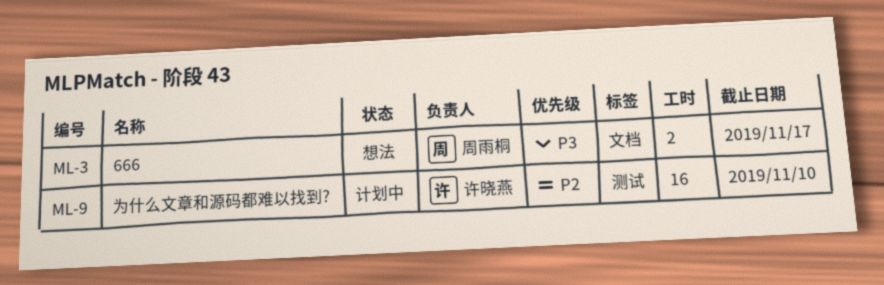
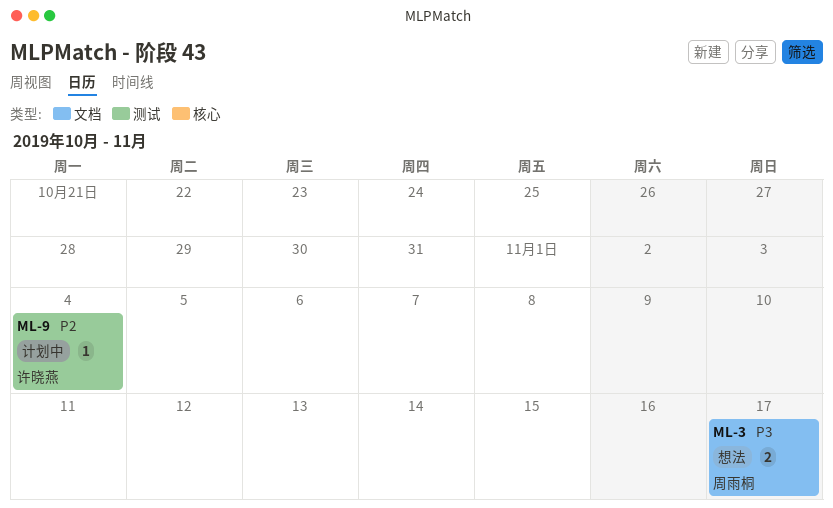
ML-9, estimate: 16 -> 1
ML-9, due: Nov 10 -> Nov 4

